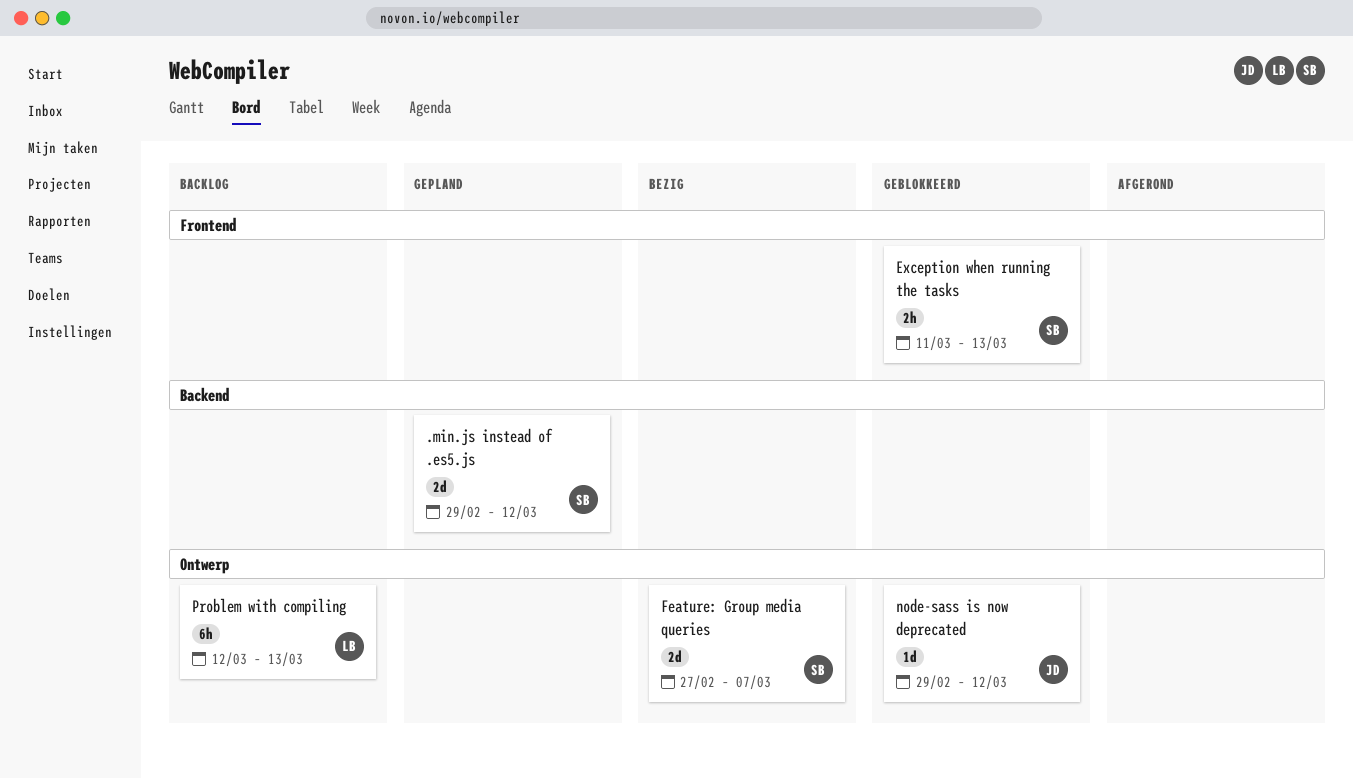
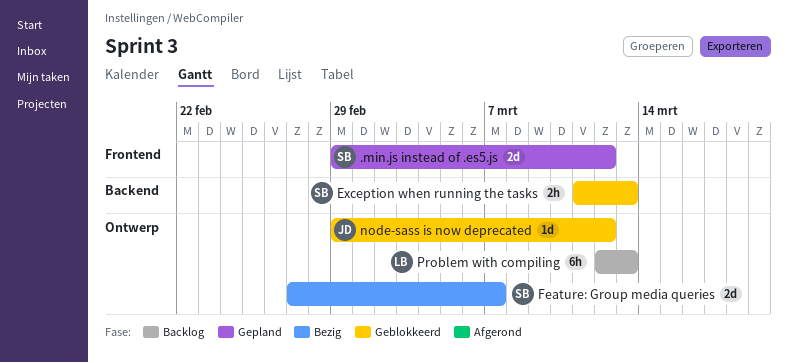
.min.js instead of .es5.js, label: Backend -> Frontend
Exception when running the tasks, label: Frontend -> Backend

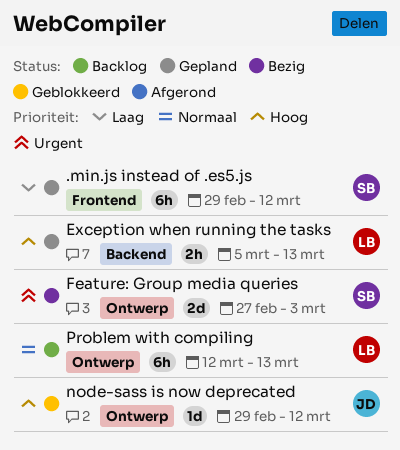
.min.js instead of .es5.js, estimate: 2d -> 6h
Exception when running the tasks, status: Geblokkeerd -> Gepland
Exception when running the tasks, owner: SB -> LB
Exception when running the tasks, start: Mar 11 -> Mar 5
Feature: Group media queries, due: Mar 7 -> Mar 3

